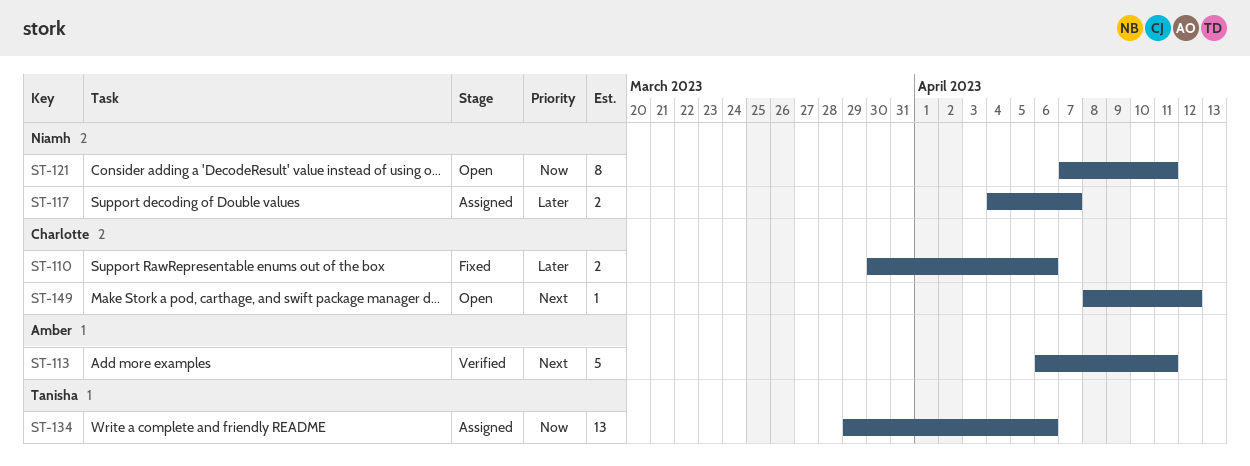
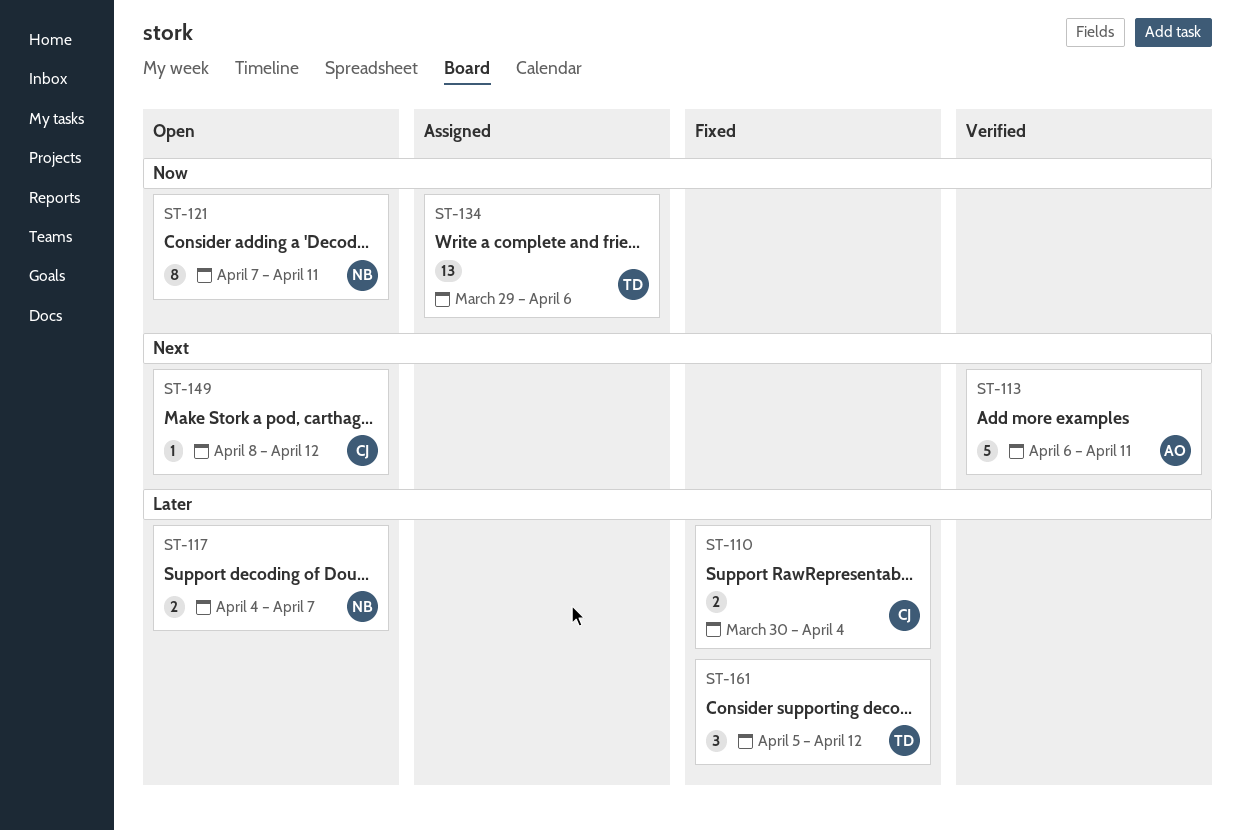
ST-110, due: Apr 6 -> Apr 4
ST-117, status: Assigned -> Open
ST-161: none -> present

